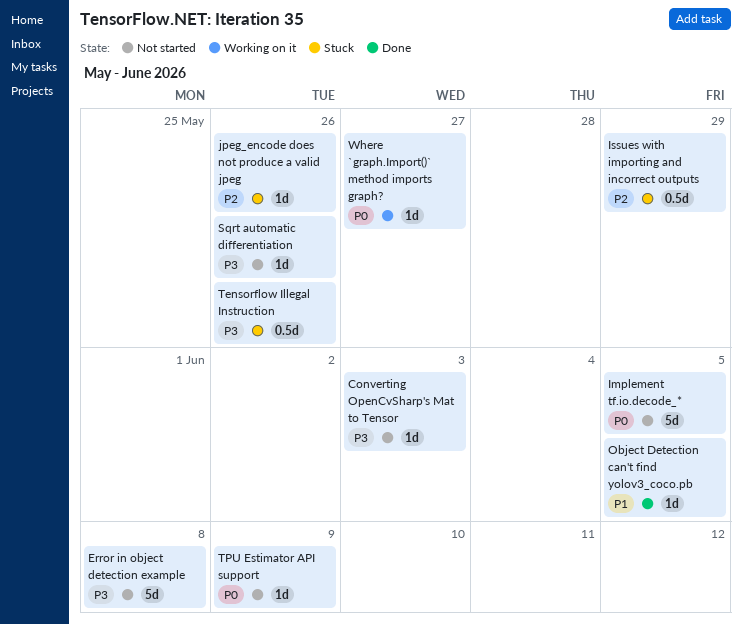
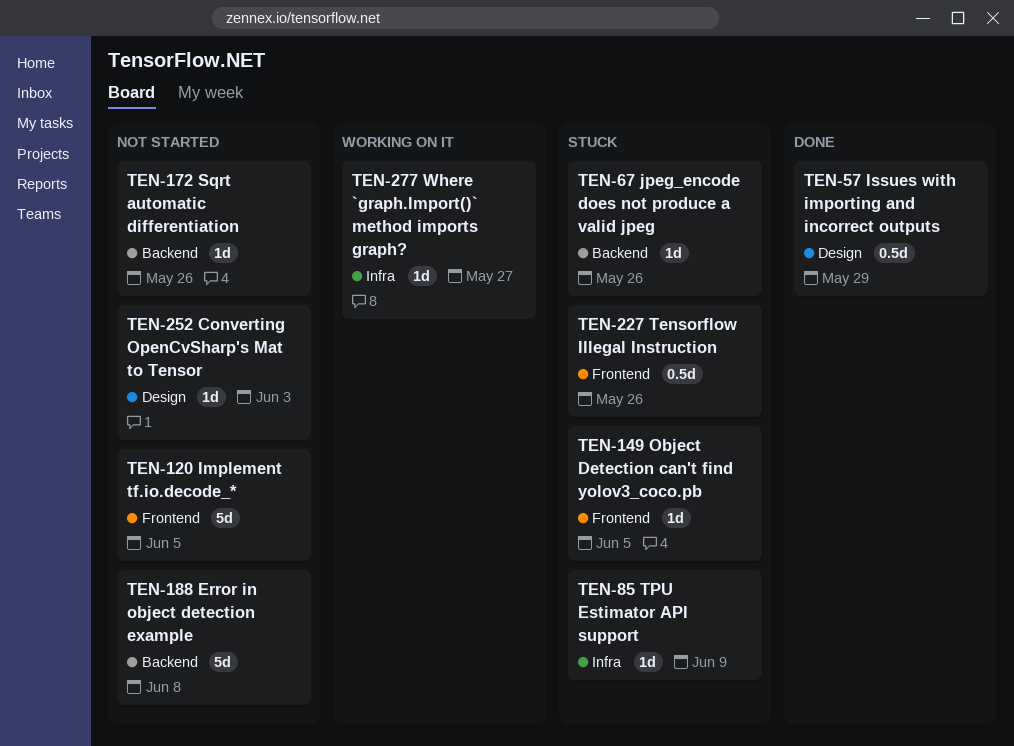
Issues with importing and incorrect outputs, status: Stuck -> Done
Object Detection can't find yolov3_coco.pb, status: Done -> Stuck
TPU Estimator API support, status: Not started -> Stuck

